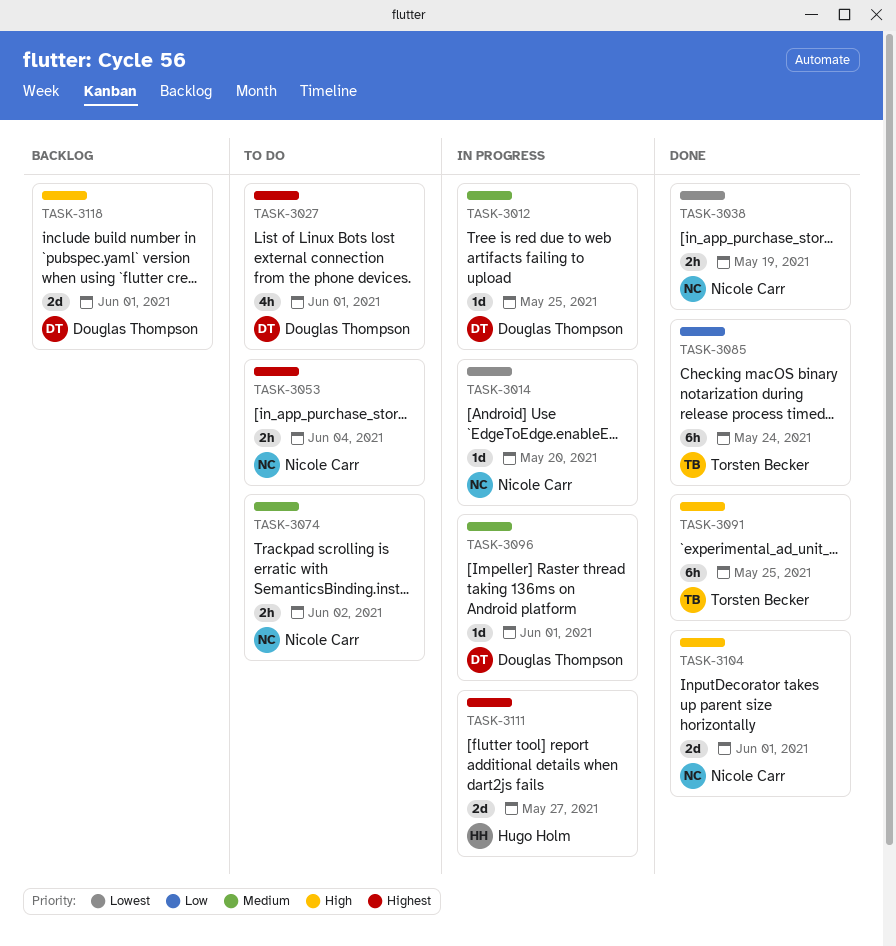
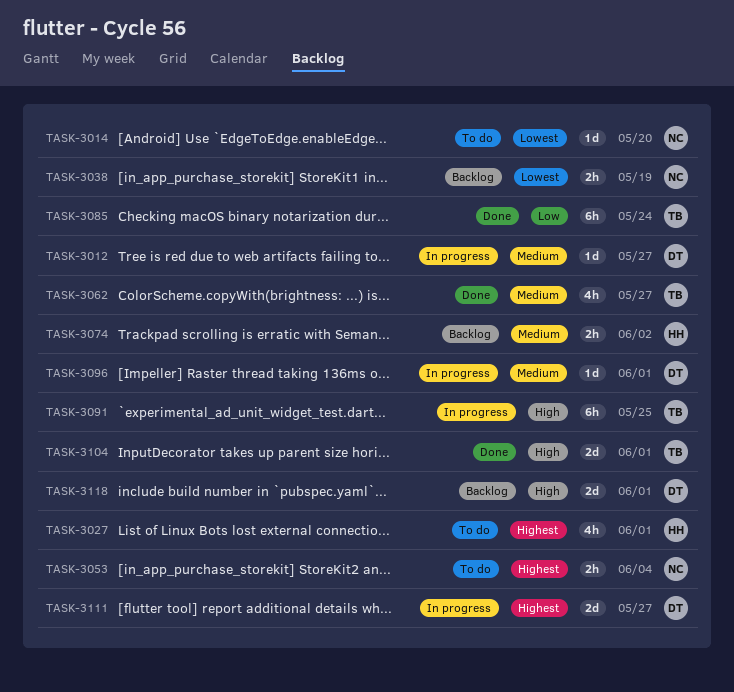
TASK-3012, due: May 25 -> May 27
TASK-3014, status: In progress -> To do
TASK-3027, owner: Douglas Thompson -> Hugo Holm
TASK-3038, status: Done -> Backlog
TASK-3062: none -> present
TASK-3074, status: To do -> Backlog
TASK-3074, owner: Nicole Carr -> Hugo Holm
TASK-3091, status: Done -> In progress
TASK-3104, owner: Nicole Carr -> Torsten Becker
TASK-3111, owner: Hugo Holm -> Douglas Thompson

